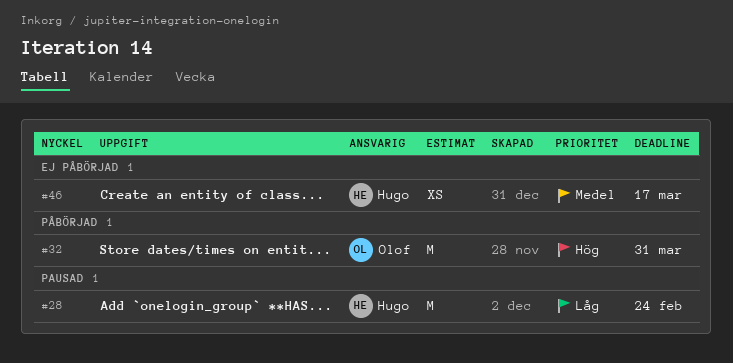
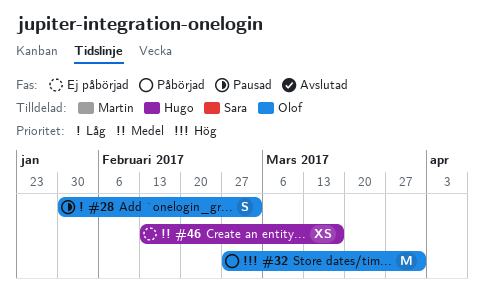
#28, owner: Hugo -> Olof
#28, estimate: M -> S
#28, due: Feb 24 -> Mar 3

